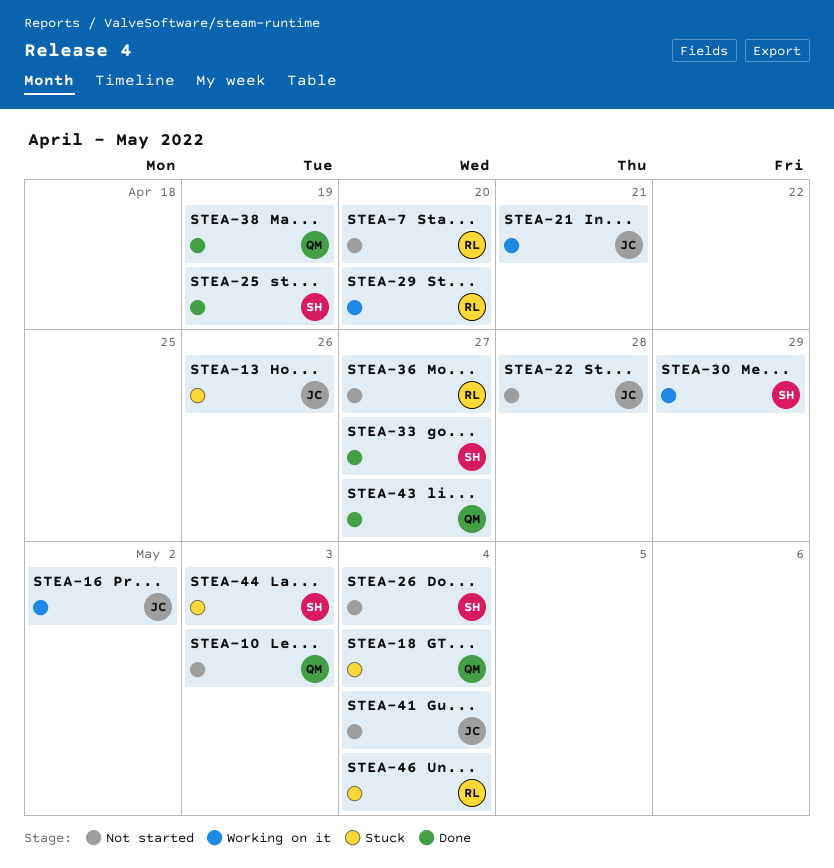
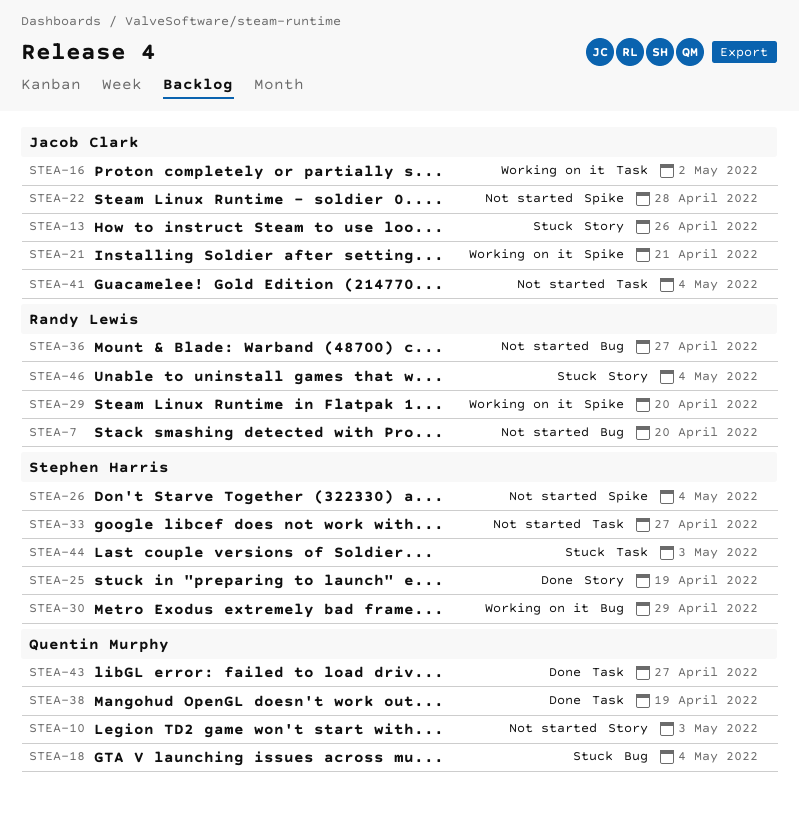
STEA-33, status: Done -> Not started

